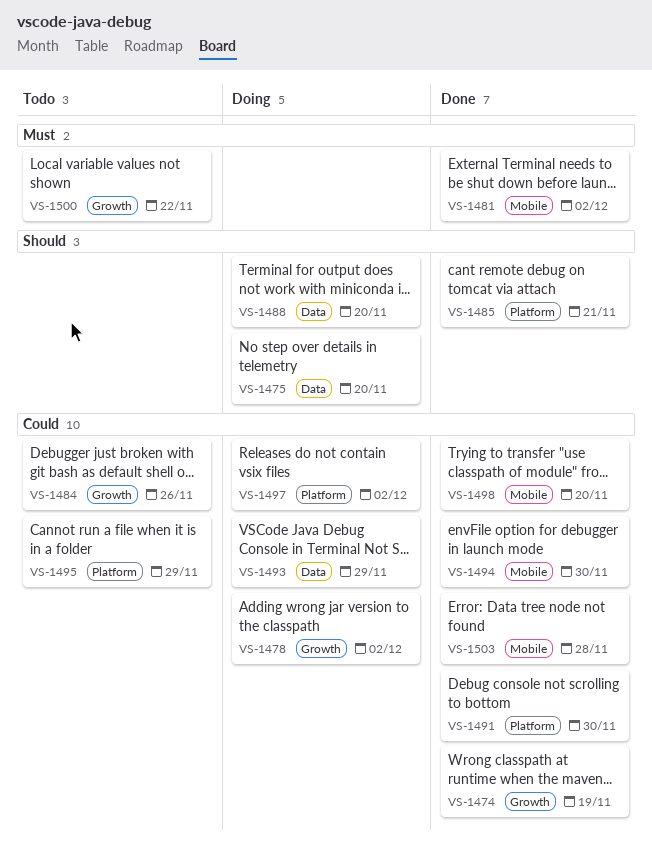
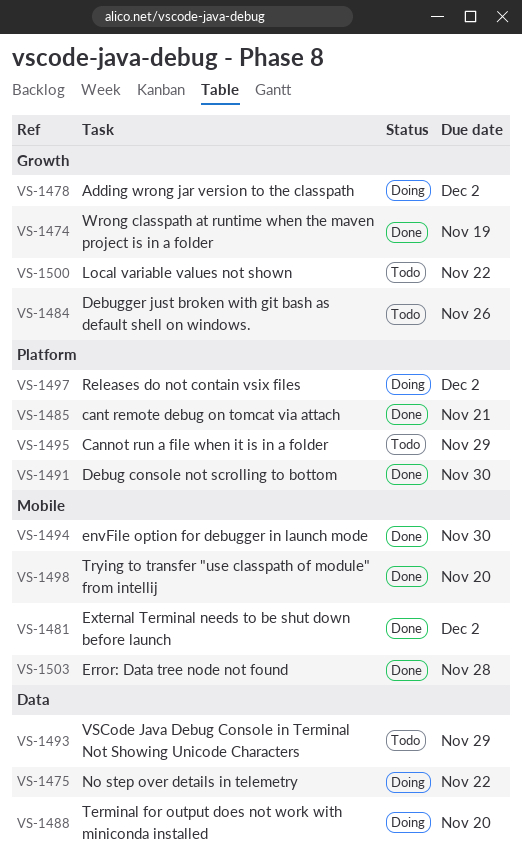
VS-1475, due: Nov 20 -> Nov 22
VS-1493, status: Doing -> Todo

